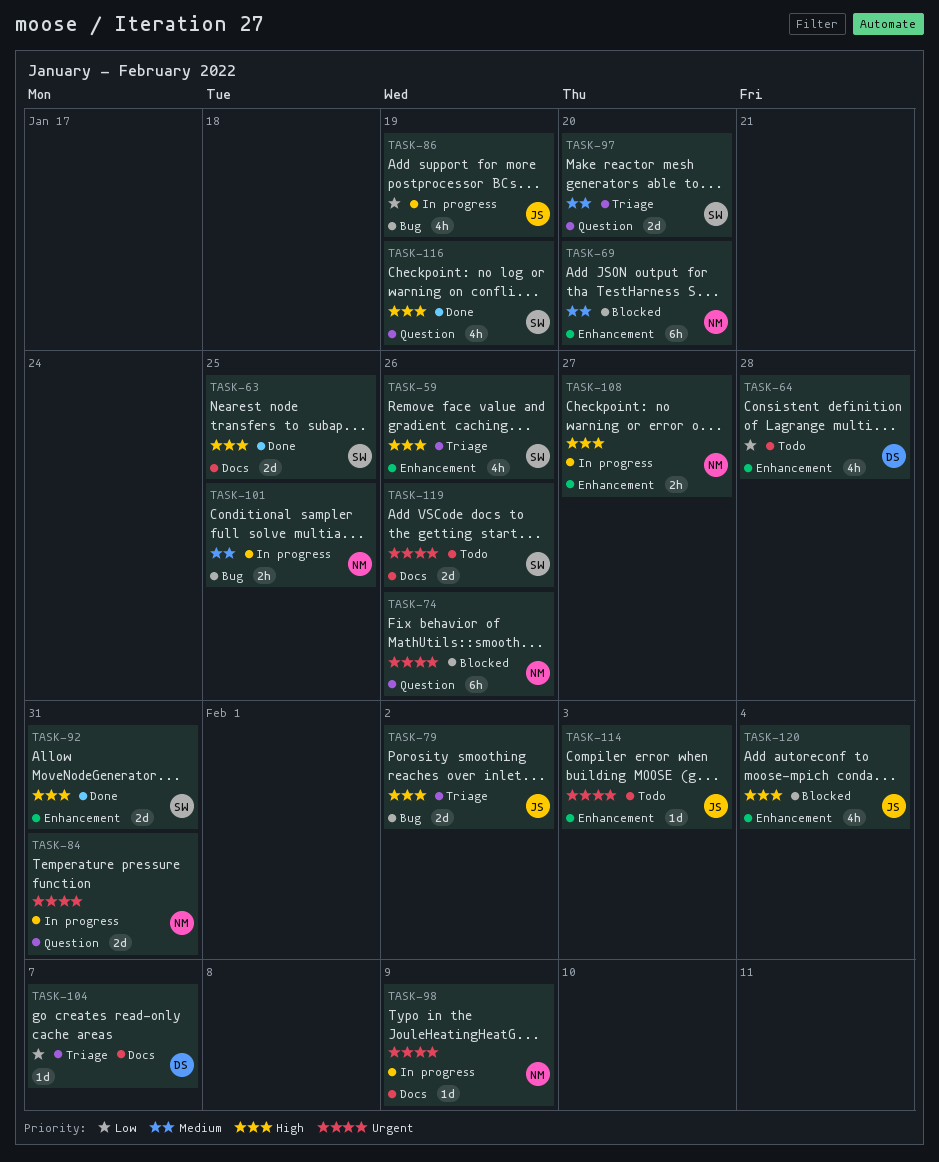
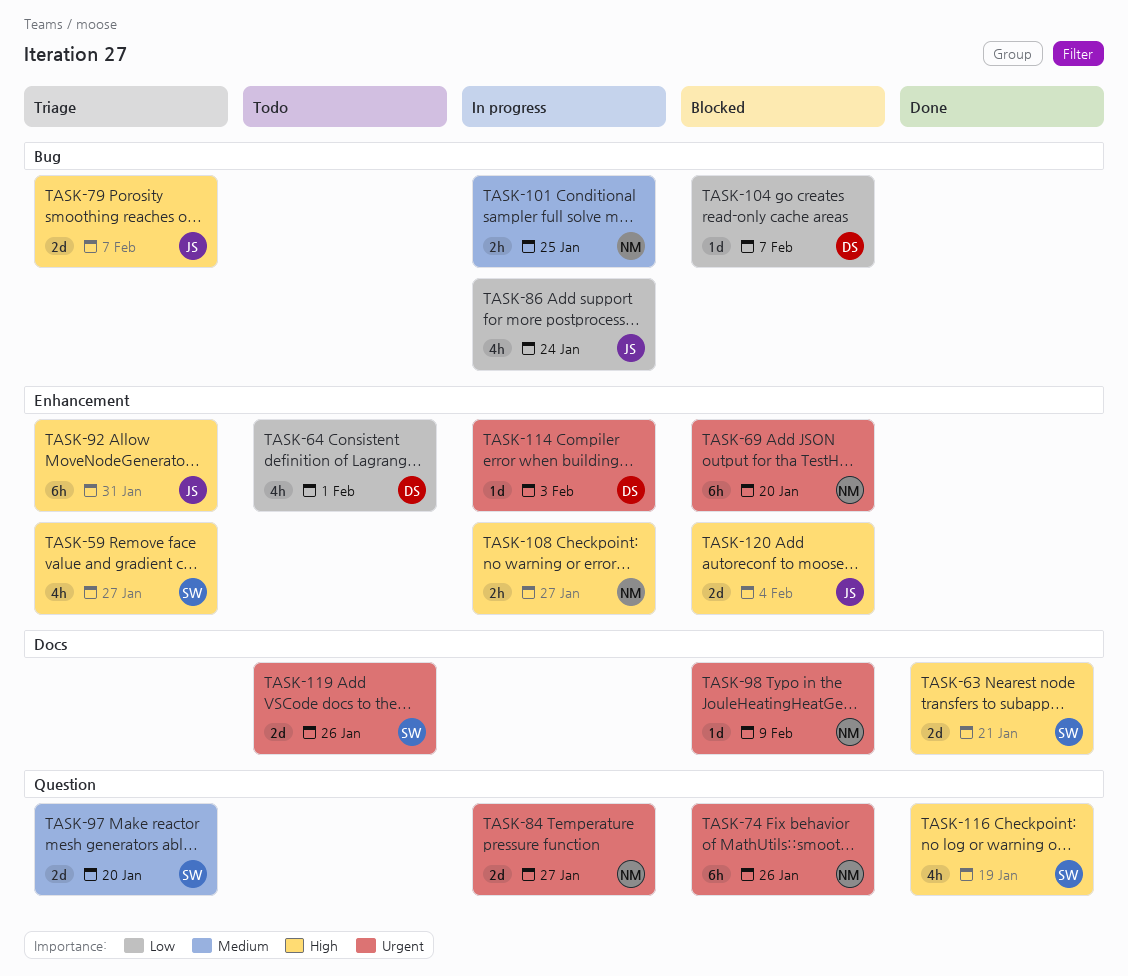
TASK-59, due: Jan 26 -> Jan 27
TASK-63, due: Jan 25 -> Jan 21
TASK-64, due: Jan 28 -> Feb 1
TASK-69, priority: Medium -> Urgent
TASK-79, due: Feb 2 -> Feb 7
TASK-84, due: Jan 31 -> Jan 27
TASK-86, due: Jan 19 -> Jan 24
TASK-92, status: Done -> Triage
TASK-92, owner: SW -> JS
TASK-92, estimate: 2d -> 6h
TASK-98, status: In progress -> Blocked
TASK-104, status: Triage -> Blocked
TASK-104, label: Docs -> Bug
TASK-114, status: Todo -> In progress
TASK-114, owner: JS -> DS
TASK-120, estimate: 4h -> 2d

